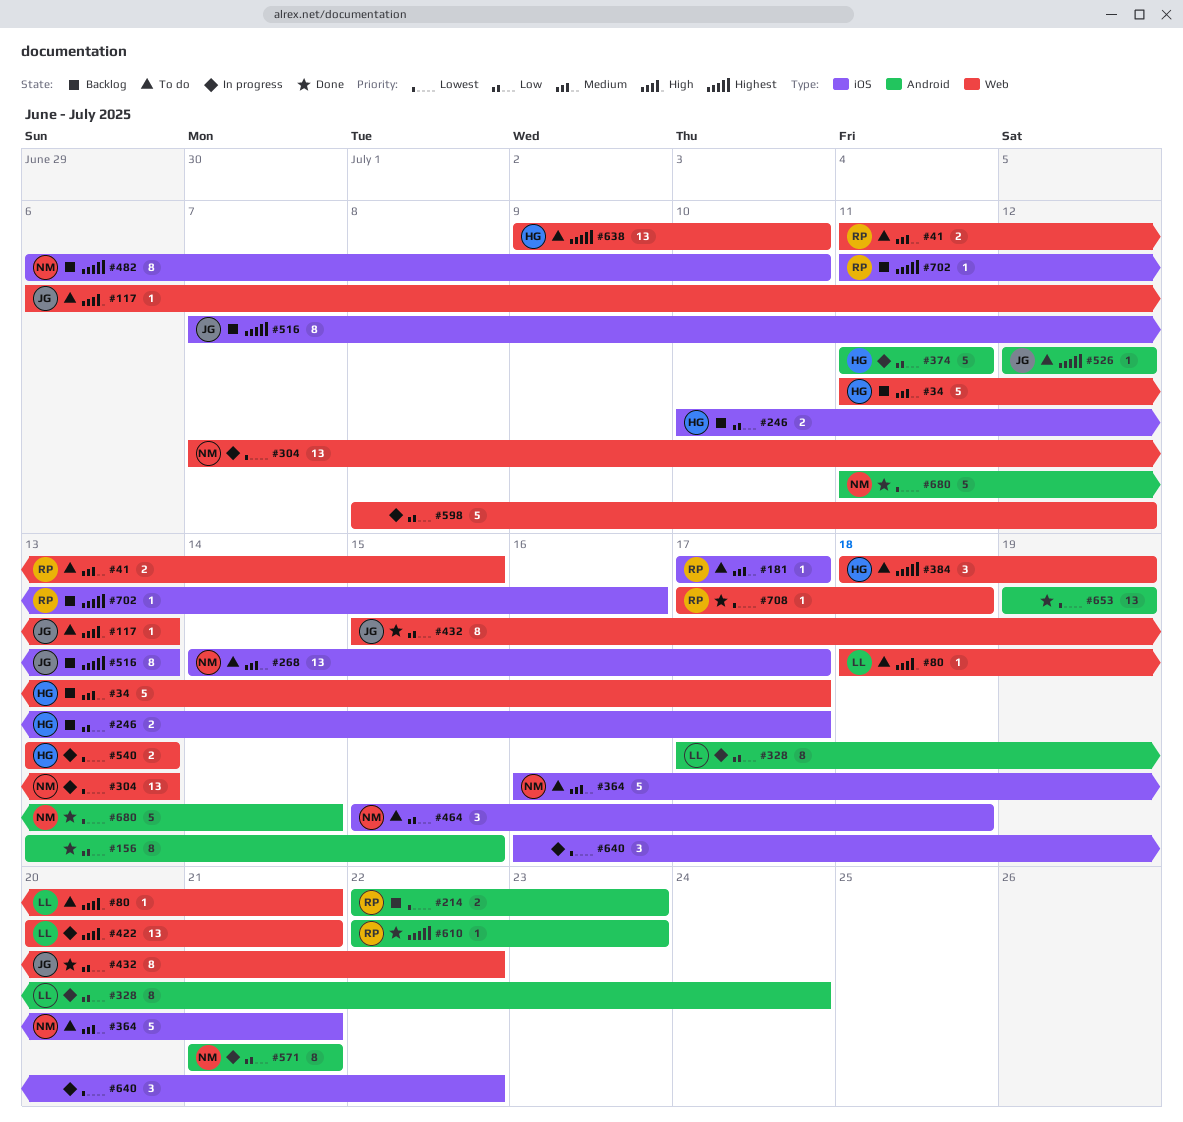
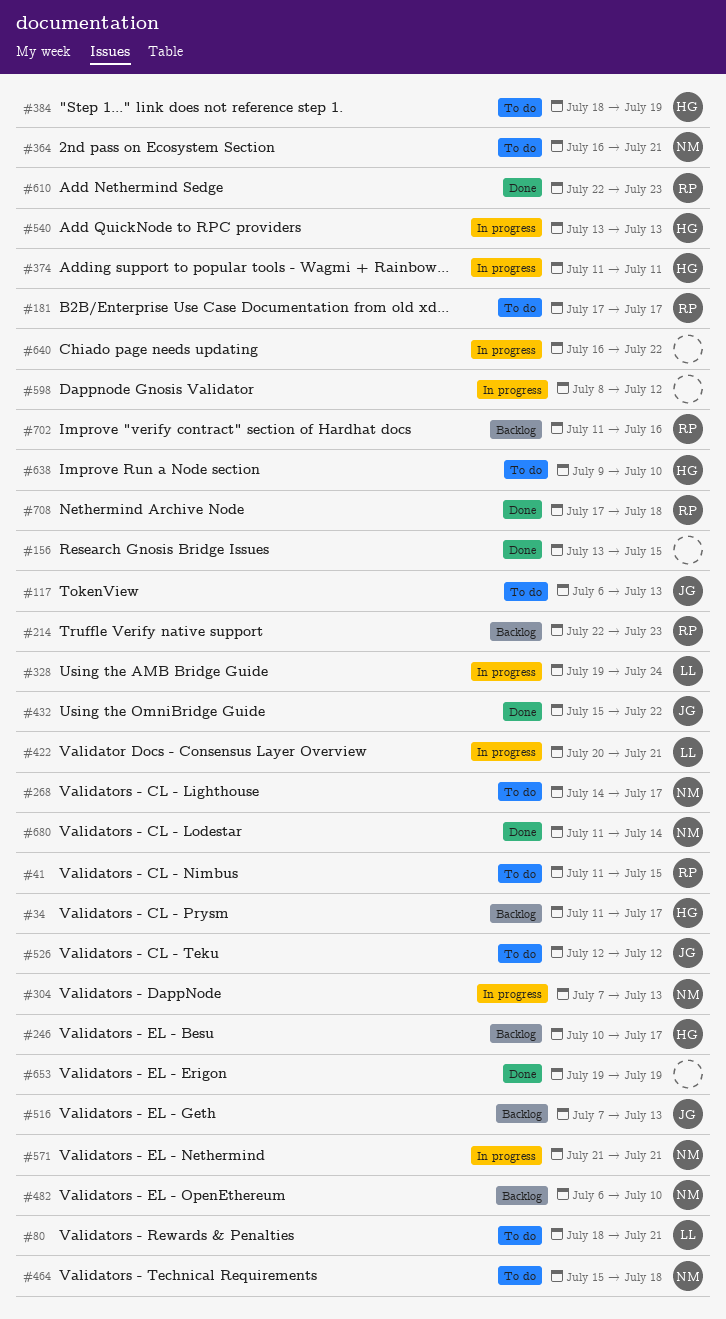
#328, start: Jul 17 -> Jul 19

